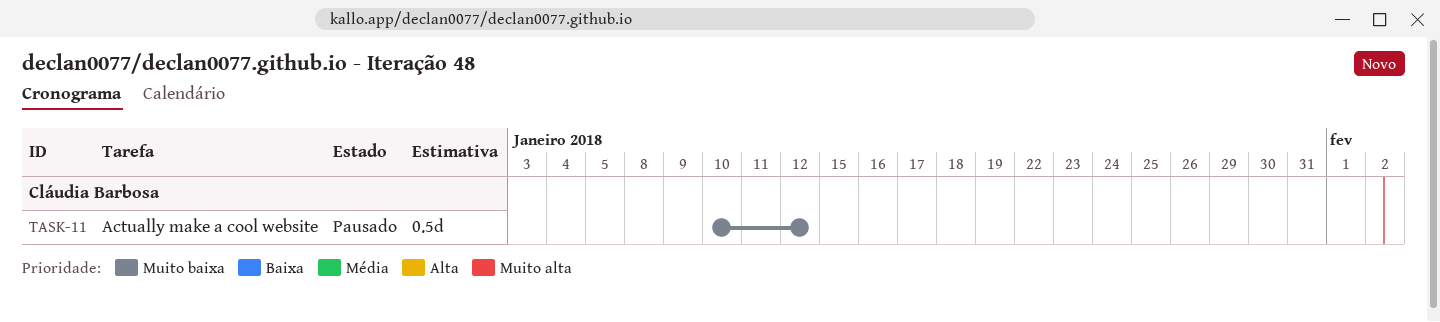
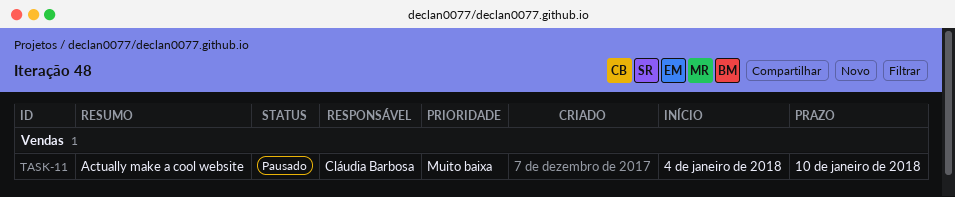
TASK-11, start: Jan 10 -> Jan 4
TASK-11, due: Jan 12 -> Jan 10

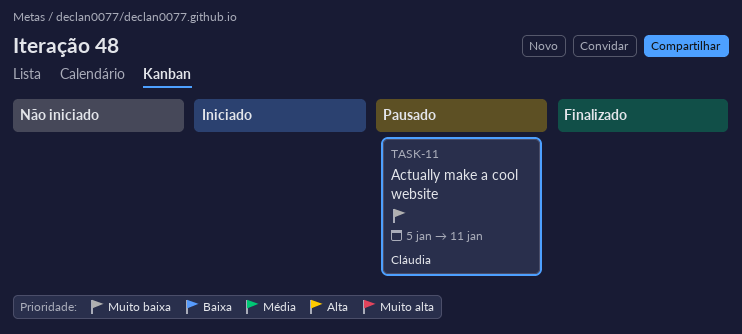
TASK-11, start: Jan 4 -> Jan 5
TASK-11, due: Jan 10 -> Jan 11

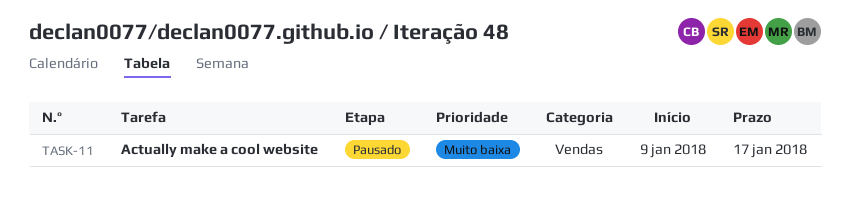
TASK-11, start: Jan 5 -> Jan 9
TASK-11, due: Jan 11 -> Jan 17

